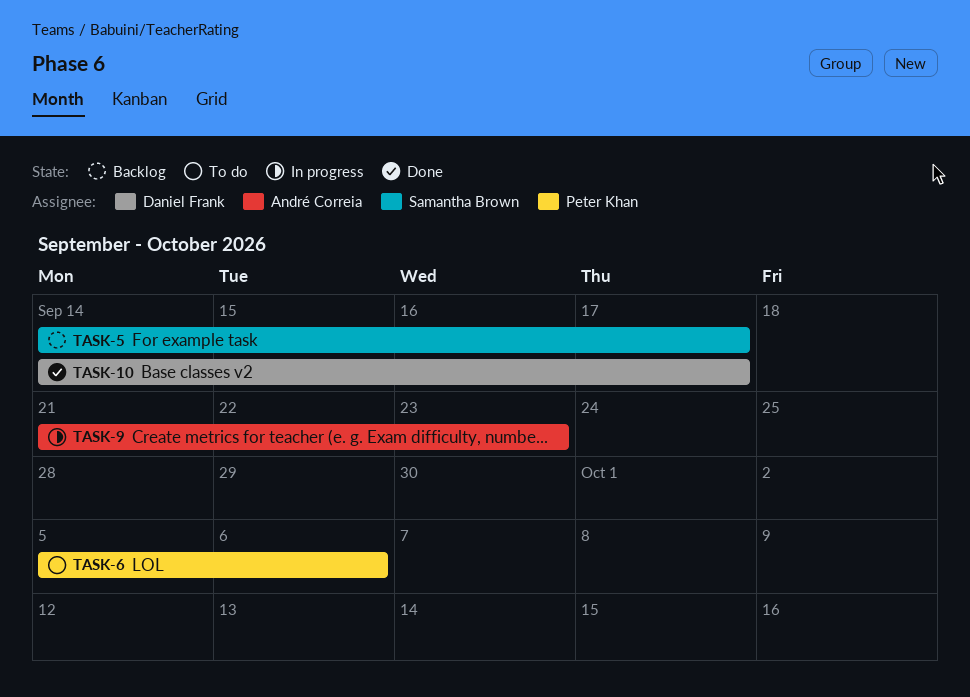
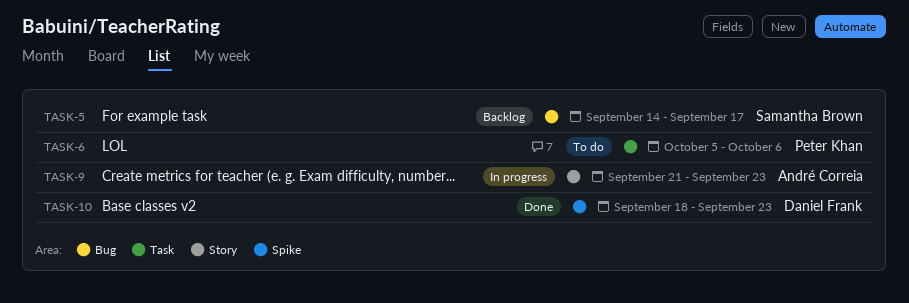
TASK-10, start: Sep 14 -> Sep 18
TASK-10, due: Sep 17 -> Sep 23

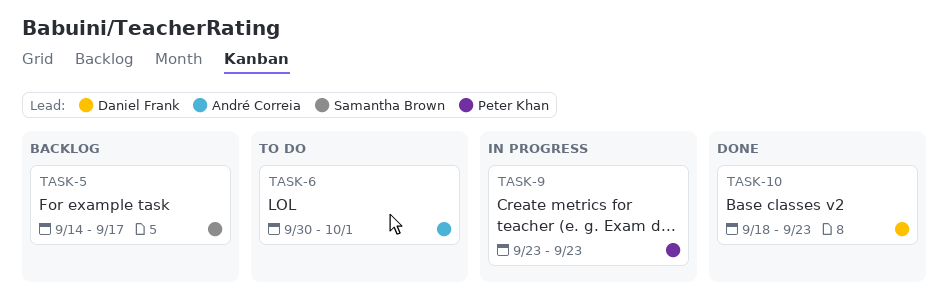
TASK-6, owner: Peter Khan -> André Correia
TASK-6, start: Oct 5 -> Sep 30
TASK-6, due: Oct 6 -> Oct 1
TASK-9, owner: André Correia -> Peter Khan
TASK-9, start: Sep 21 -> Sep 23

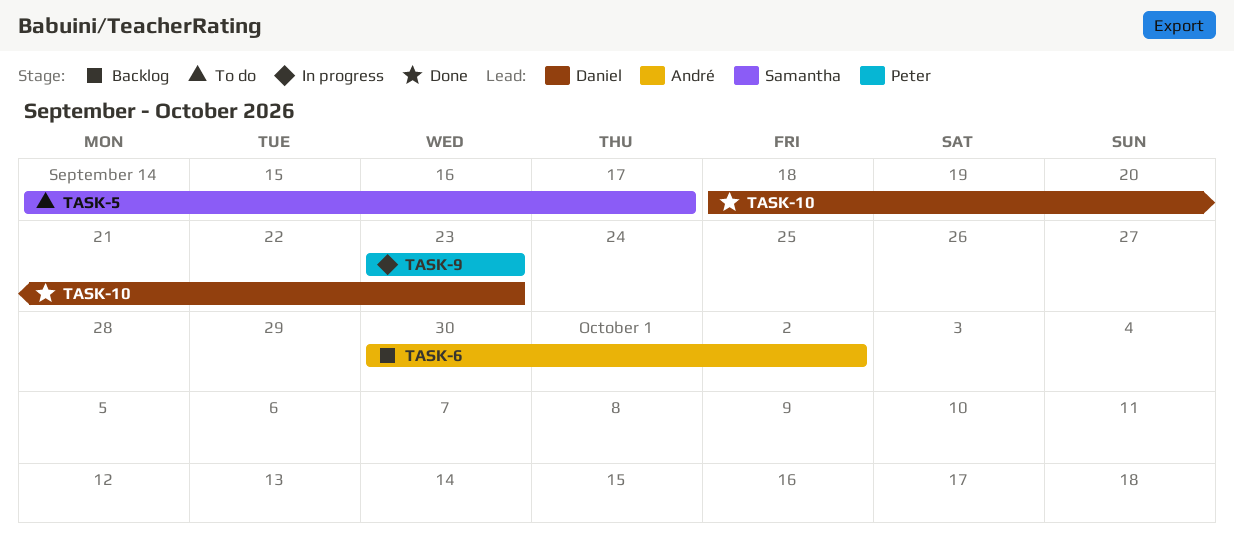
TASK-5, status: Backlog -> To do
TASK-6, status: To do -> Backlog
TASK-6, due: Oct 1 -> Oct 2

